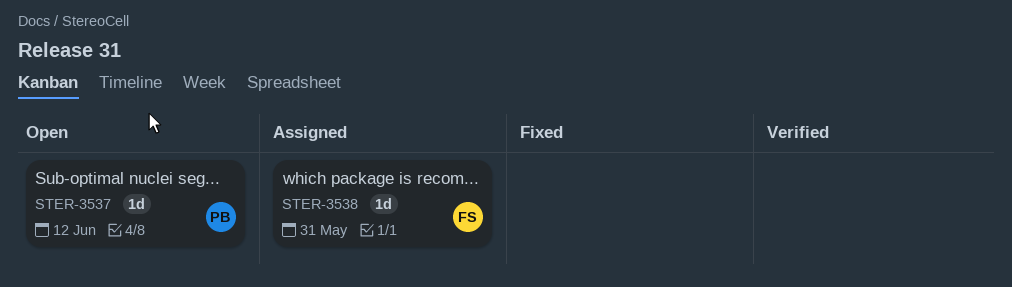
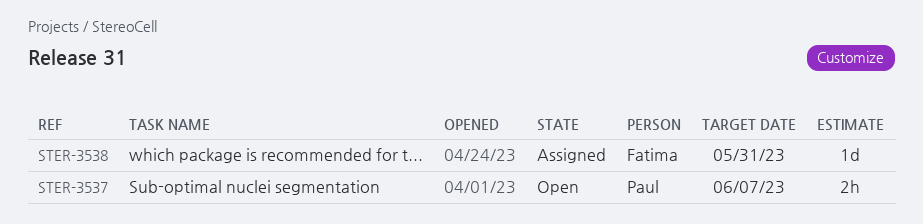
STER-3537, estimate: 1d -> 2h
STER-3537, due: Jun 12 -> Jun 7

